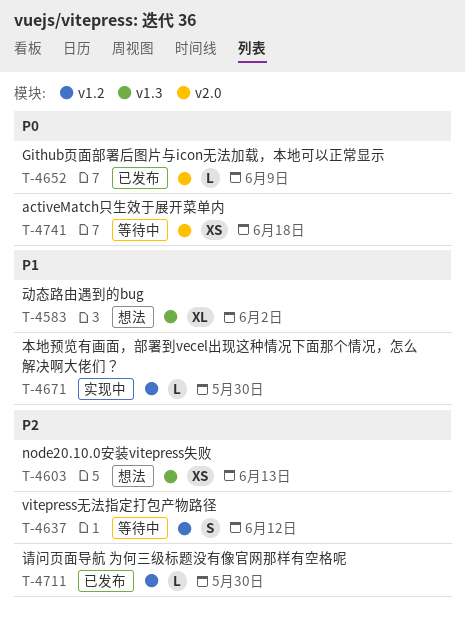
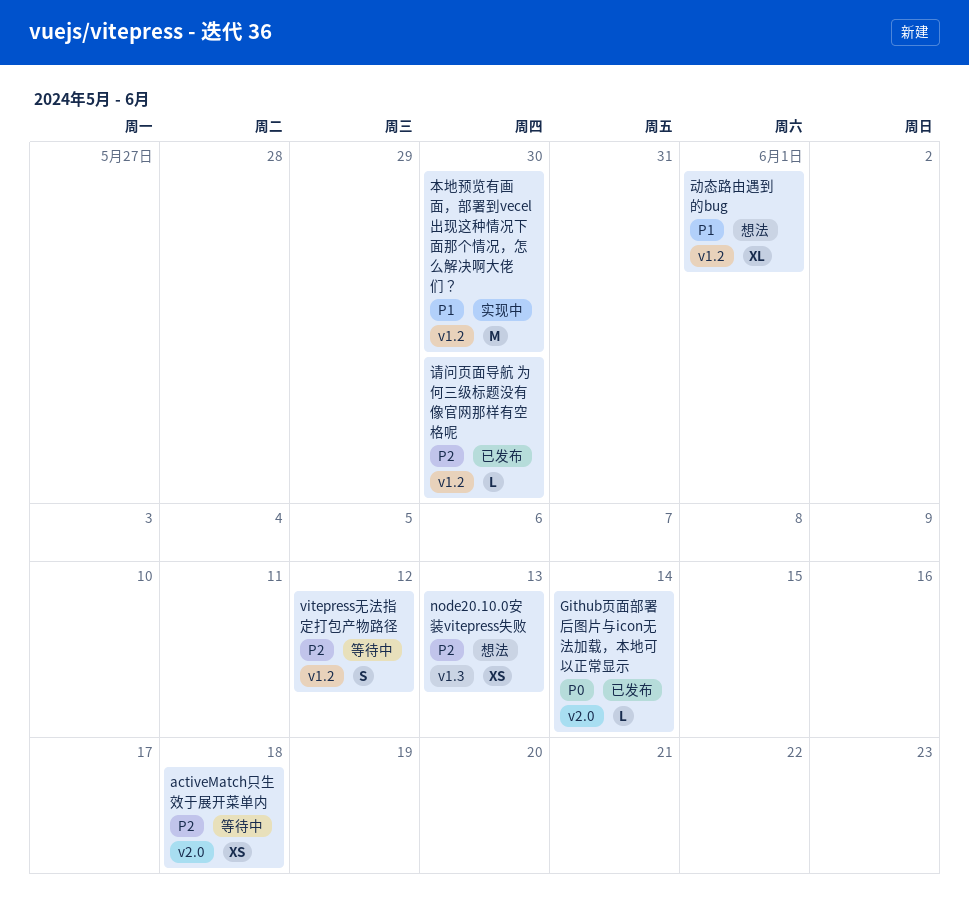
activeMatch只生效于展开菜单内, priority: P0 -> P2
Github页面部署后图片与icon无法加载，本地可以正常显示, due: Jun 9 -> Jun 14
动态路由遇到的bug, label: v1.3 -> v1.2
动态路由遇到的bug, due: Jun 2 -> Jun 1
本地预览有画面，部署到vecel出现这种情况下面那个情况，怎么解决啊大佬们？, estimate: L -> M

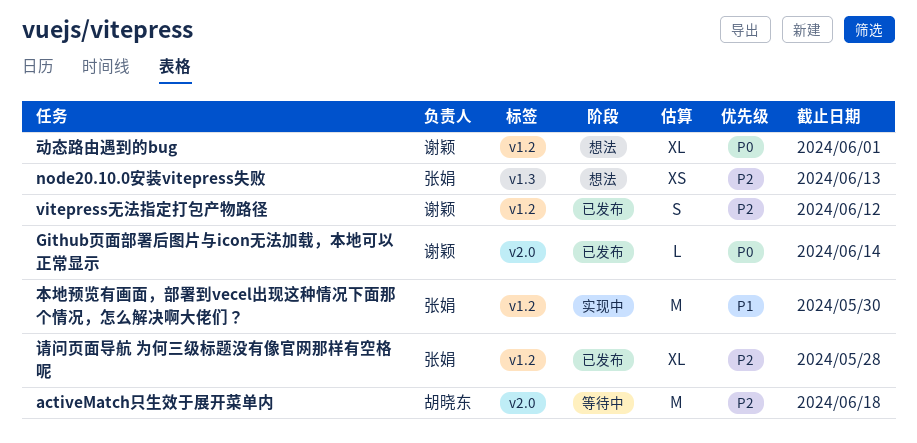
activeMatch只生效于展开菜单内, estimate: XS -> M
vitepress无法指定打包产物路径, status: 等待中 -> 已发布
动态路由遇到的bug, priority: P1 -> P0
请问页面导航 为何三级标题没有像官网那样有空格呢, estimate: L -> XL
请问页面导航 为何三级标题没有像官网那样有空格呢, due: May 30 -> May 28

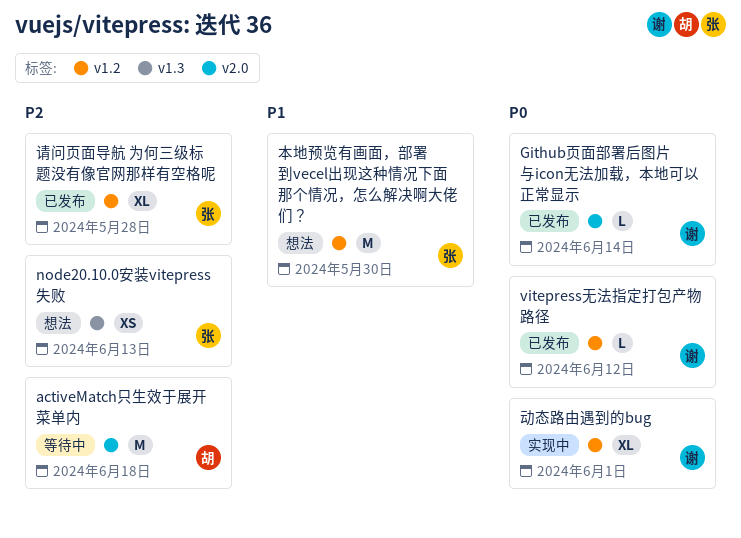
vitepress无法指定打包产物路径, priority: P2 -> P0
vitepress无法指定打包产物路径, estimate: S -> L
动态路由遇到的bug, status: 想法 -> 实现中
本地预览有画面，部署到vecel出现这种情况下面那个情况，怎么解决啊大佬们？, status: 实现中 -> 想法

